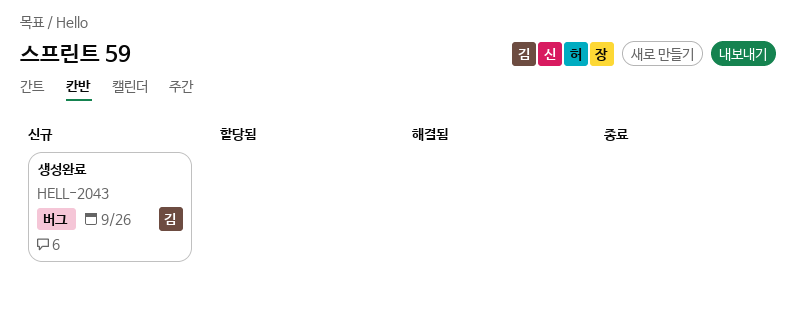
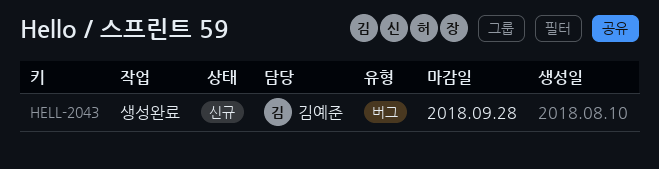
HELL-2043, due: Sep 26 -> Sep 28

